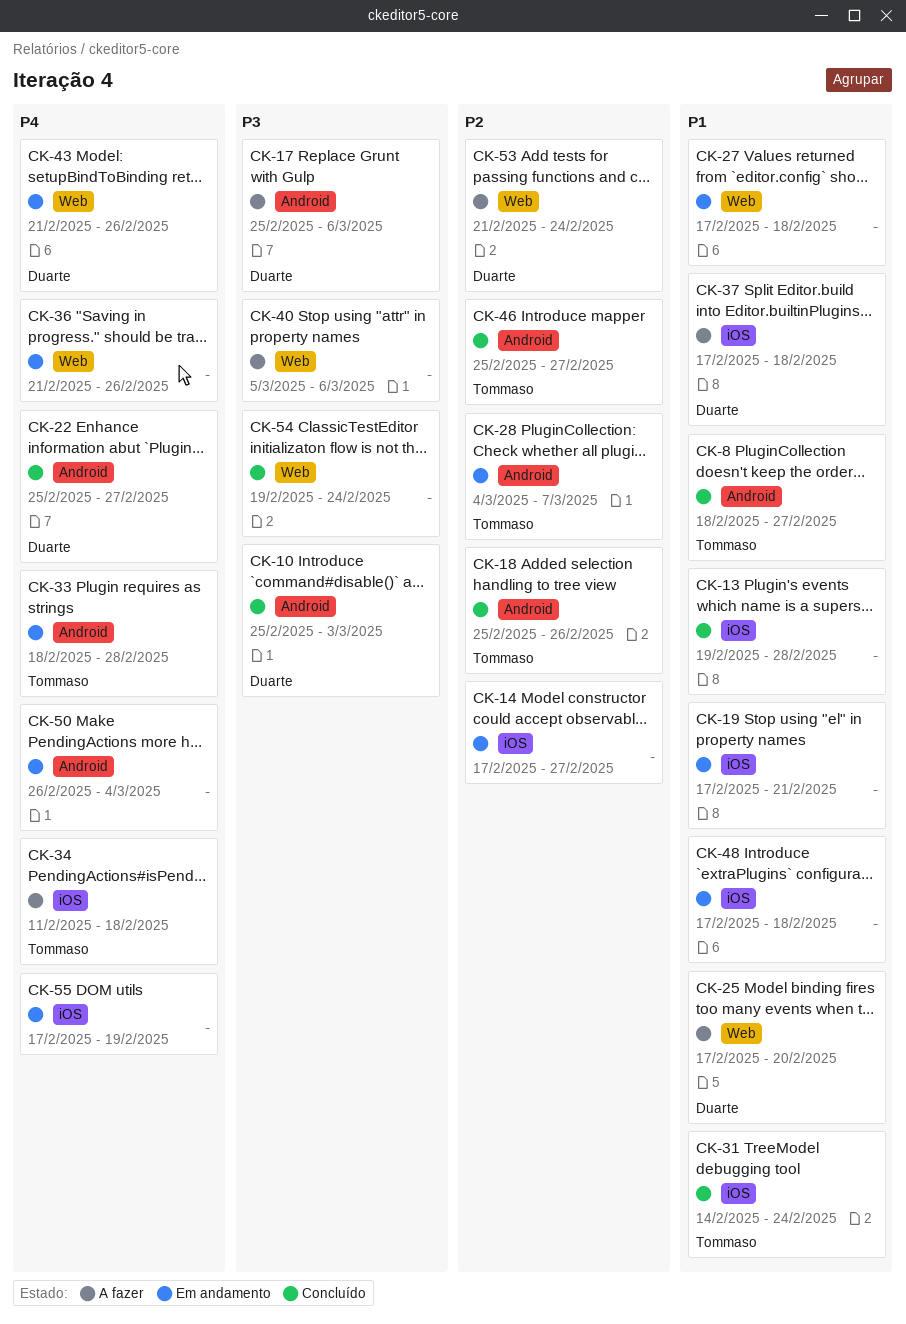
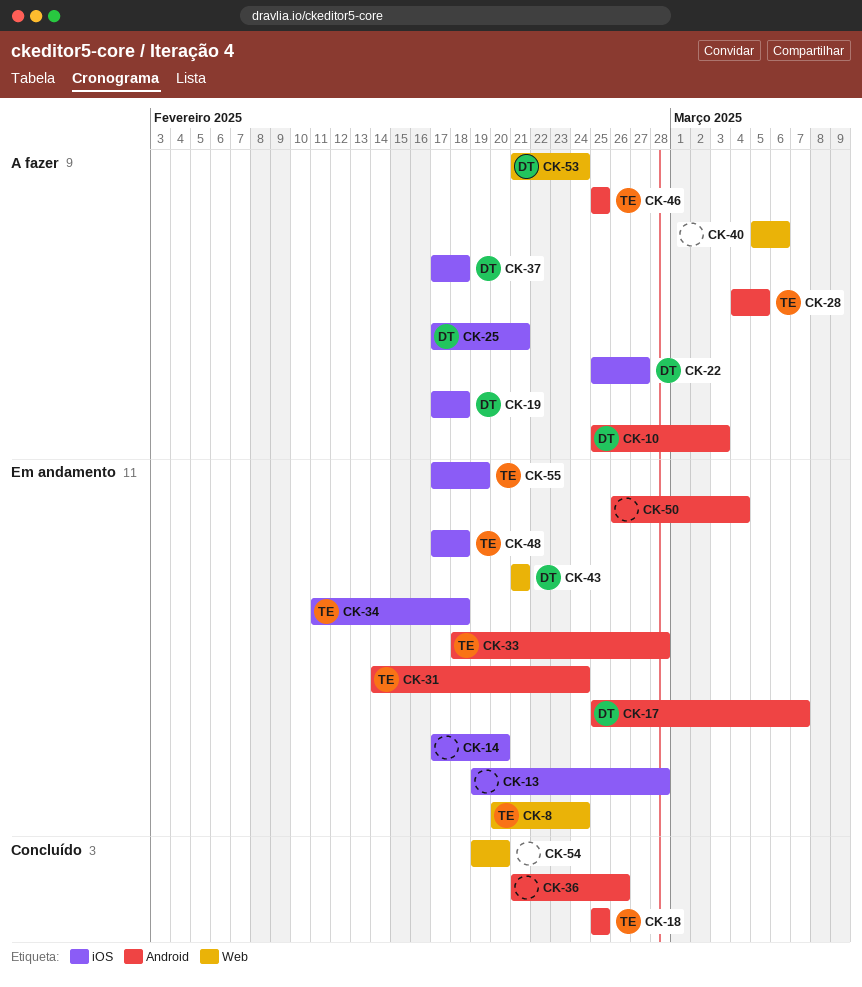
CK-8, status: Concluído -> Em andamento
CK-8, label: Android -> Web
CK-8, start: Feb 18 -> Feb 20
CK-8, due: Feb 27 -> Feb 24
CK-10, status: Concluído -> A fazer
CK-13, status: Concluído -> Em andamento
CK-14, due: Feb 27 -> Feb 20
CK-17, status: A fazer -> Em andamento
CK-17, due: Mar 6 -> Mar 7
CK-18, due: Feb 26 -> Feb 25
CK-19, status: Em andamento -> A fazer
CK-19, owner: none -> Duarte
CK-19, due: Feb 21 -> Feb 18
CK-22, status: Concluído -> A fazer
CK-22, label: Android -> iOS
CK-25, label: Web -> iOS
CK-25, due: Feb 20 -> Feb 21
CK-27: present -> none
CK-28, status: Em andamento -> A fazer
CK-28, due: Mar 7 -> Mar 5
CK-31, status: Concluído -> Em andamento
CK-31, label: iOS -> Android
CK-34, status: A fazer -> Em andamento
CK-36, status: Em andamento -> Concluído
CK-36, label: Web -> Android
CK-43, due: Feb 26 -> Feb 21
CK-46, status: Concluído -> A fazer
CK-46, due: Feb 27 -> Feb 25
CK-48, owner: none -> Tommaso
CK-54, due: Feb 24 -> Feb 20
CK-55, owner: none -> Tommaso

